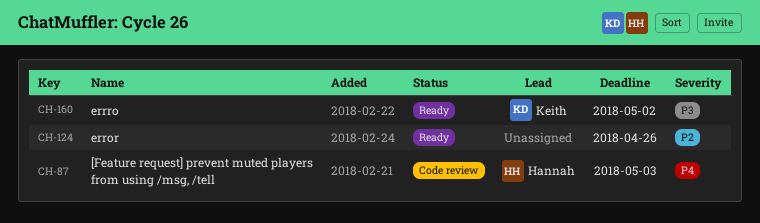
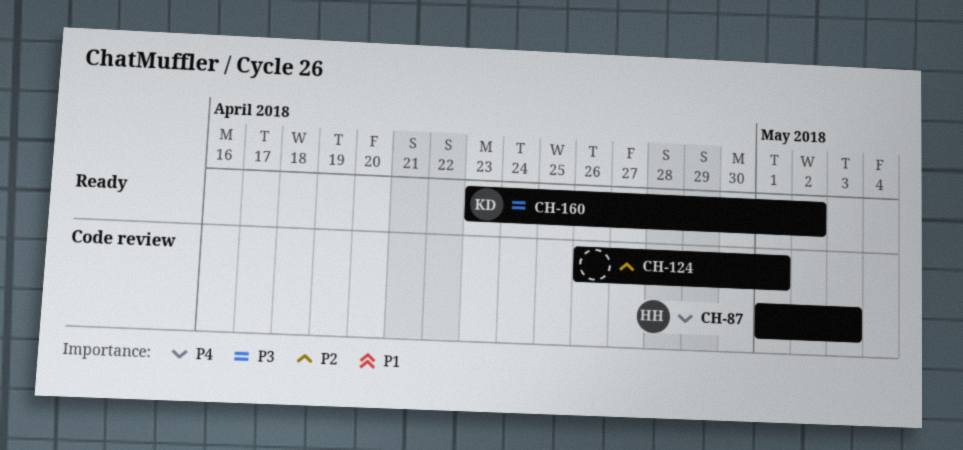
CH-124, status: Ready -> Code review
CH-124, due: Apr 26 -> May 1

